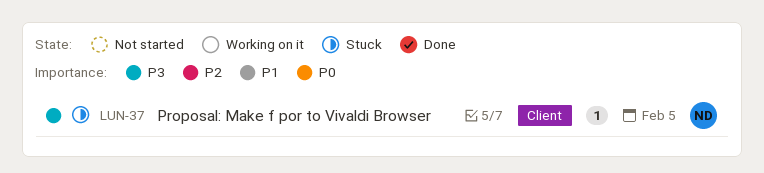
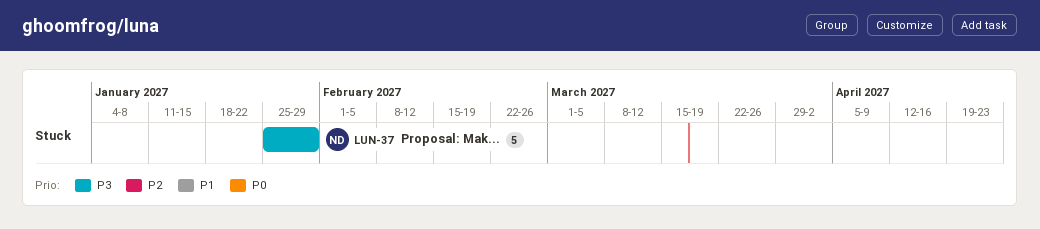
LUN-37, estimate: 1 -> 5
LUN-37, due: Feb 5 -> Jan 29

